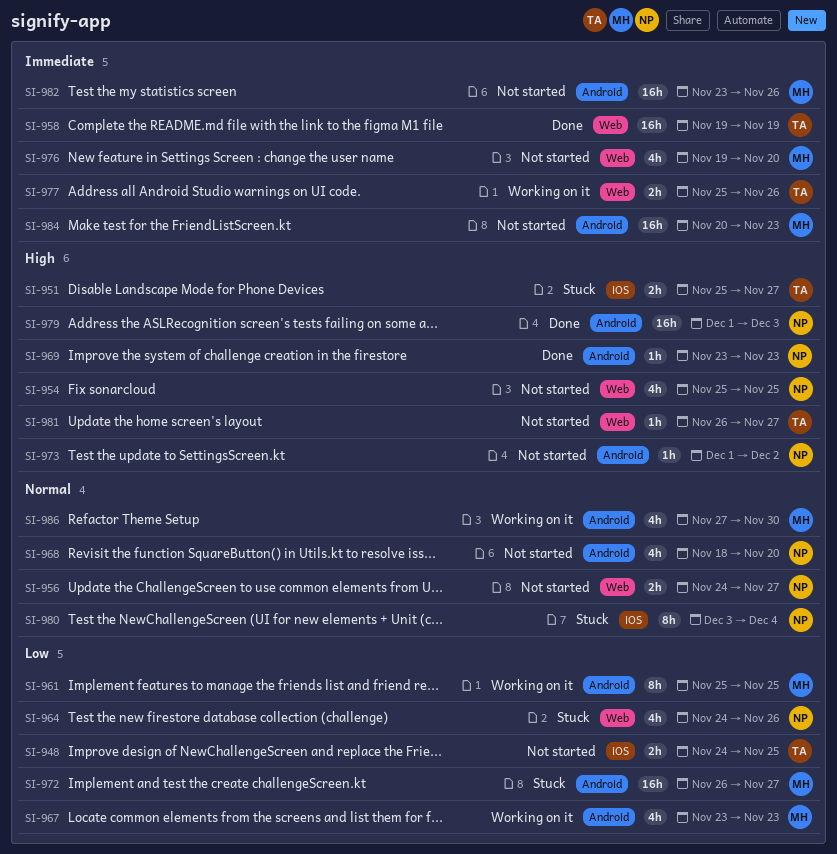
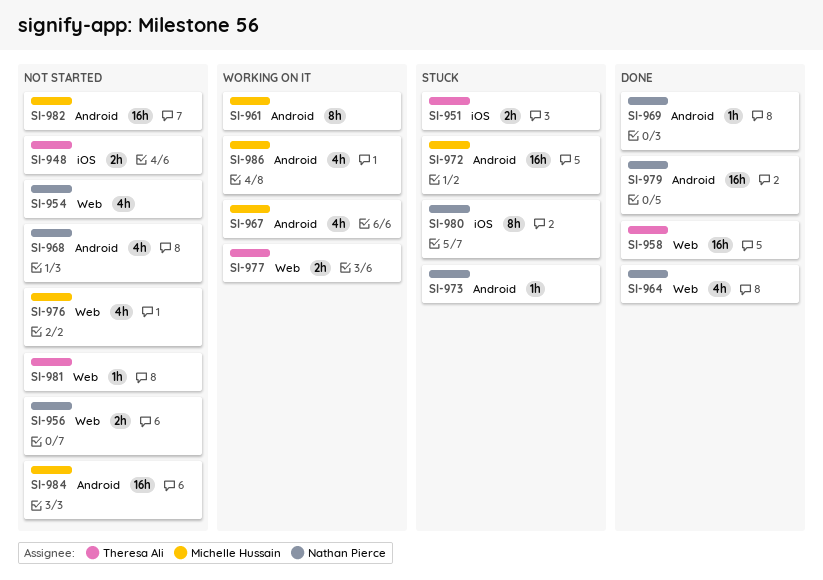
SI-964, status: Stuck -> Done
SI-973, status: Not started -> Stuck

